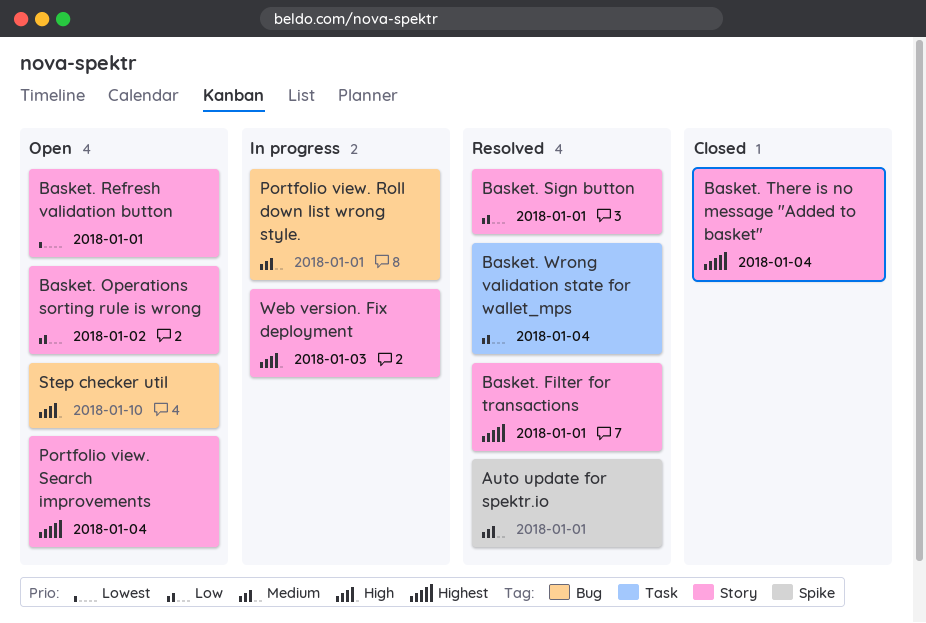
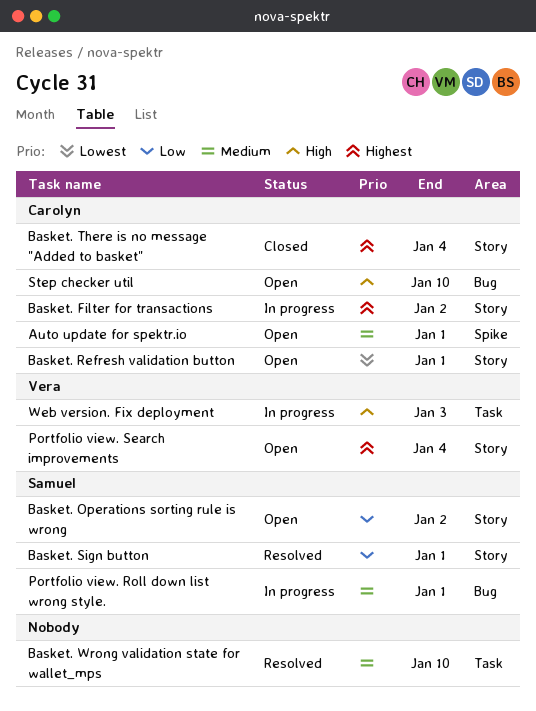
Auto update for spektr.io, status: Resolved -> Open
Basket. Filter for transactions, status: Resolved -> In progress
Basket. Filter for transactions, due: Jan 1 -> Jan 2
Basket. Wrong validation state for wallet_mps, priority: Low -> Medium
Basket. Wrong validation state for wallet_mps, due: Jan 4 -> Jan 10
Web version. Fix deployment, label: Story -> Task

